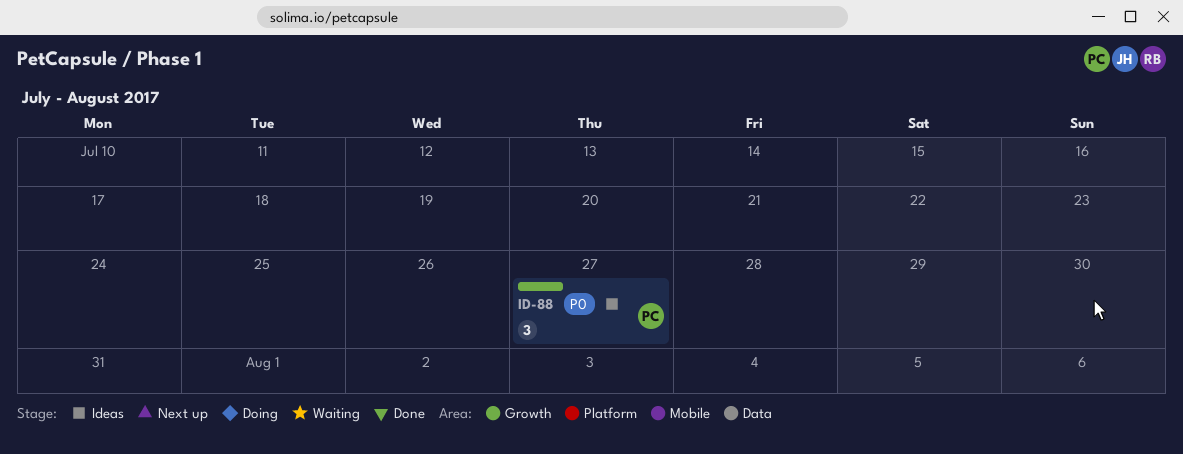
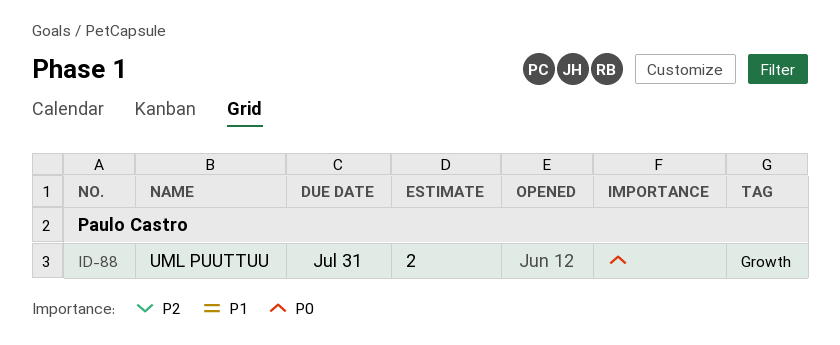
ID-88, estimate: 3 -> 2
ID-88, due: Jul 27 -> Jul 31

